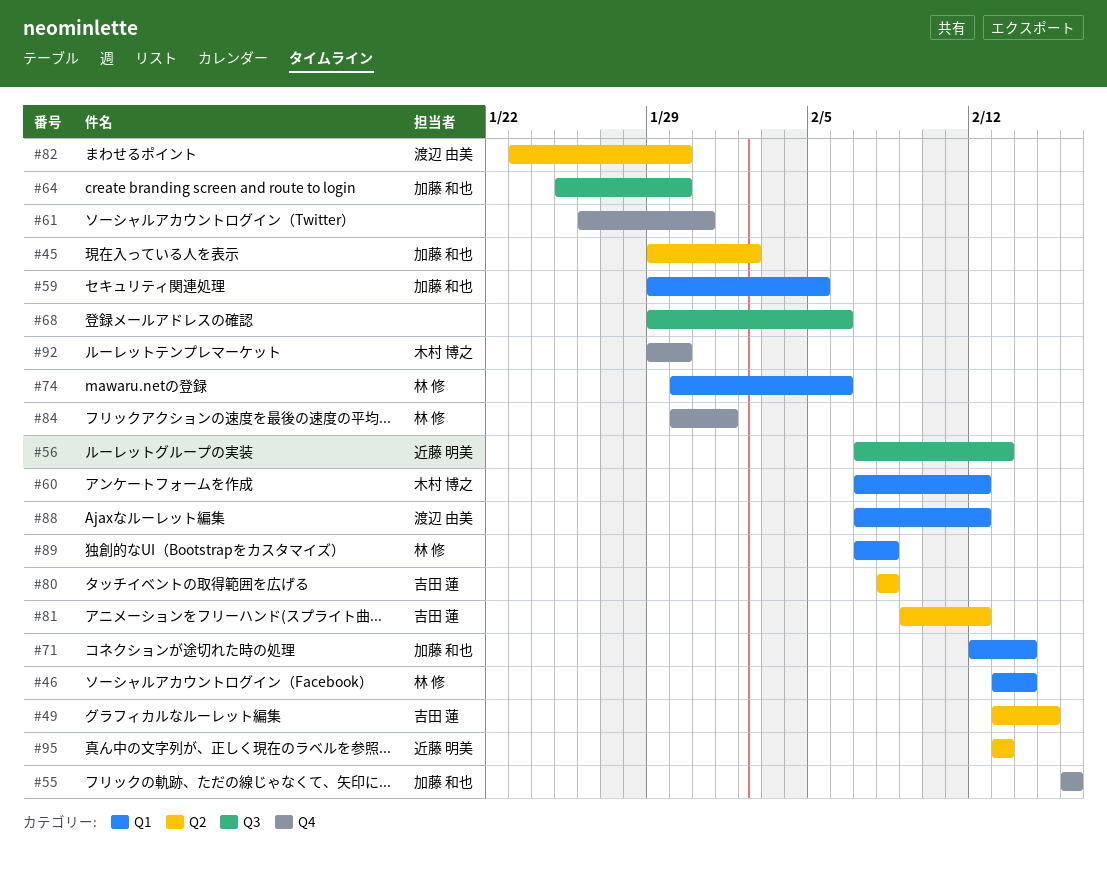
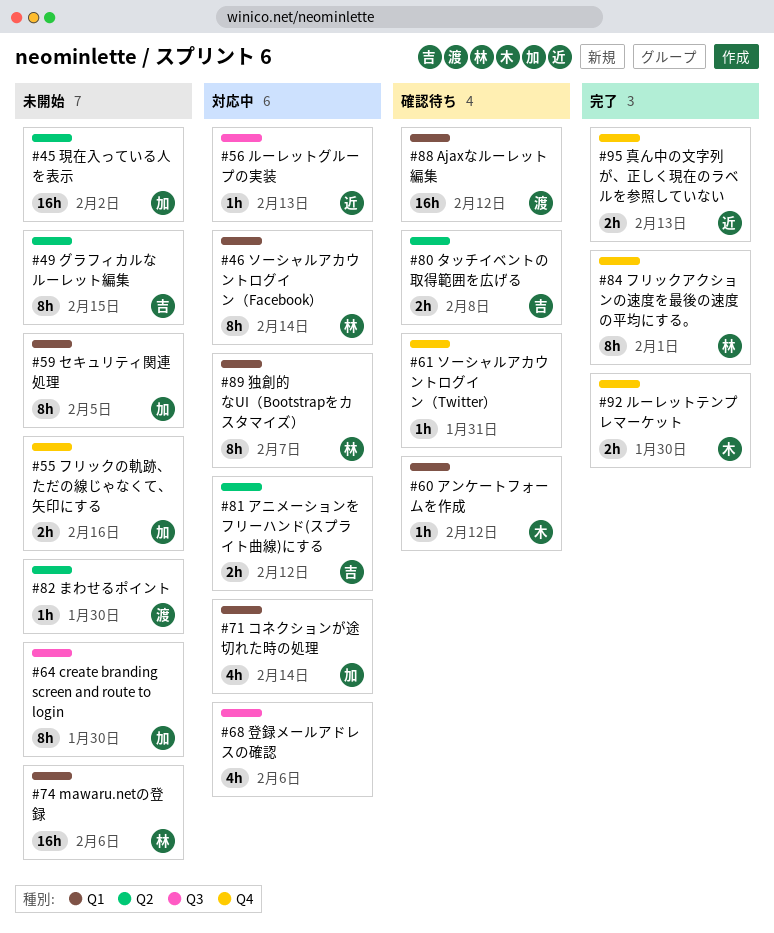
#89, due: Feb 8 -> Feb 7
#95, label: Q2 -> Q4

